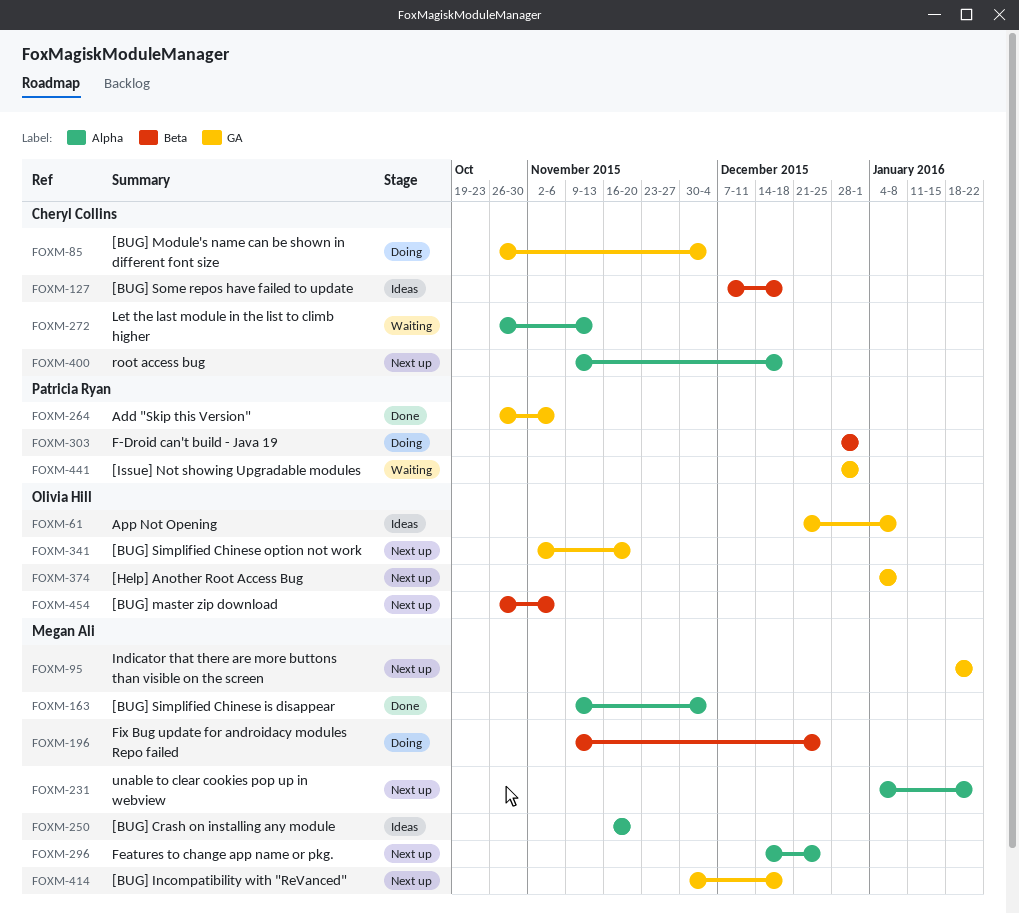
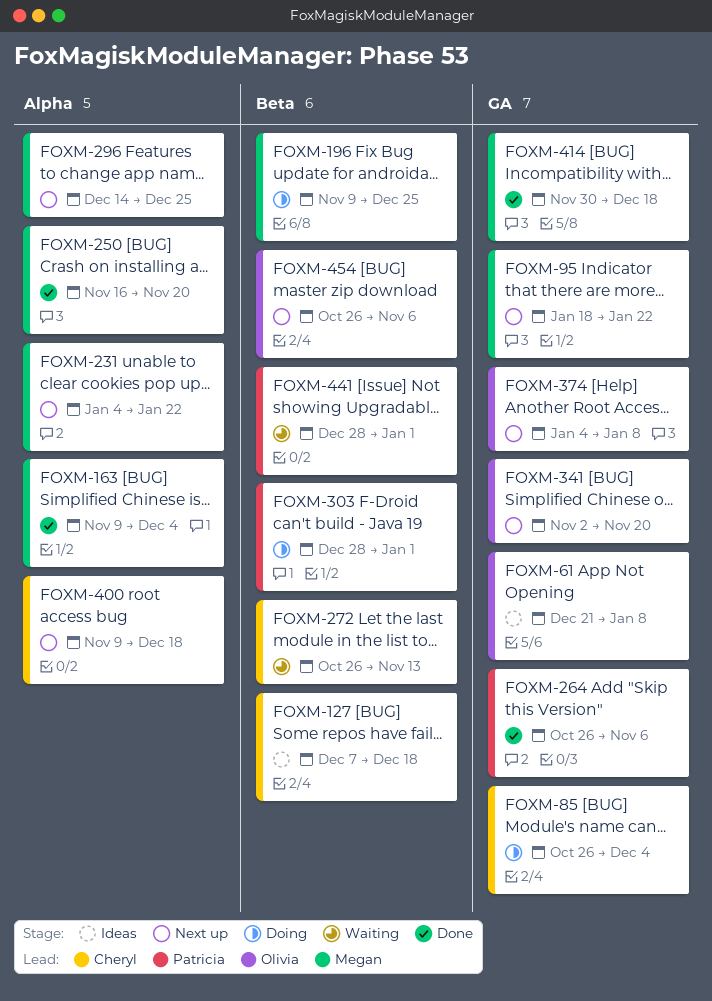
FOXM-250, status: Ideas -> Done
FOXM-272, label: Alpha -> Beta
FOXM-414, status: Next up -> Done
FOXM-441, label: GA -> Beta

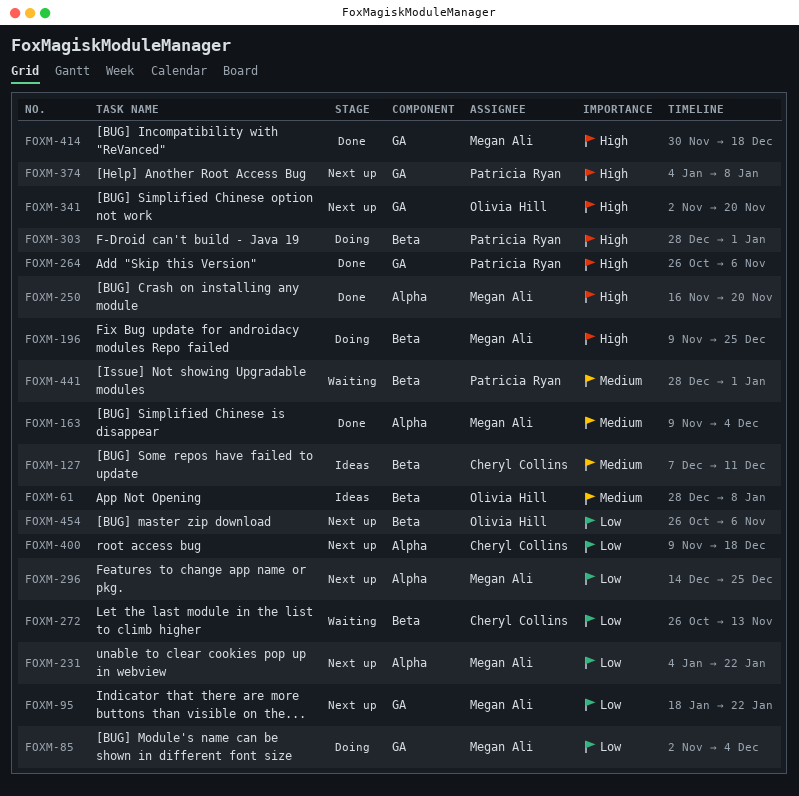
FOXM-61, label: GA -> Beta
FOXM-61, start: Dec 21 -> Dec 28
FOXM-85, owner: Cheryl Collins -> Megan Ali
FOXM-85, start: Oct 26 -> Nov 2
FOXM-127, due: Dec 18 -> Dec 11
FOXM-374, owner: Olivia Hill -> Patricia Ryan

